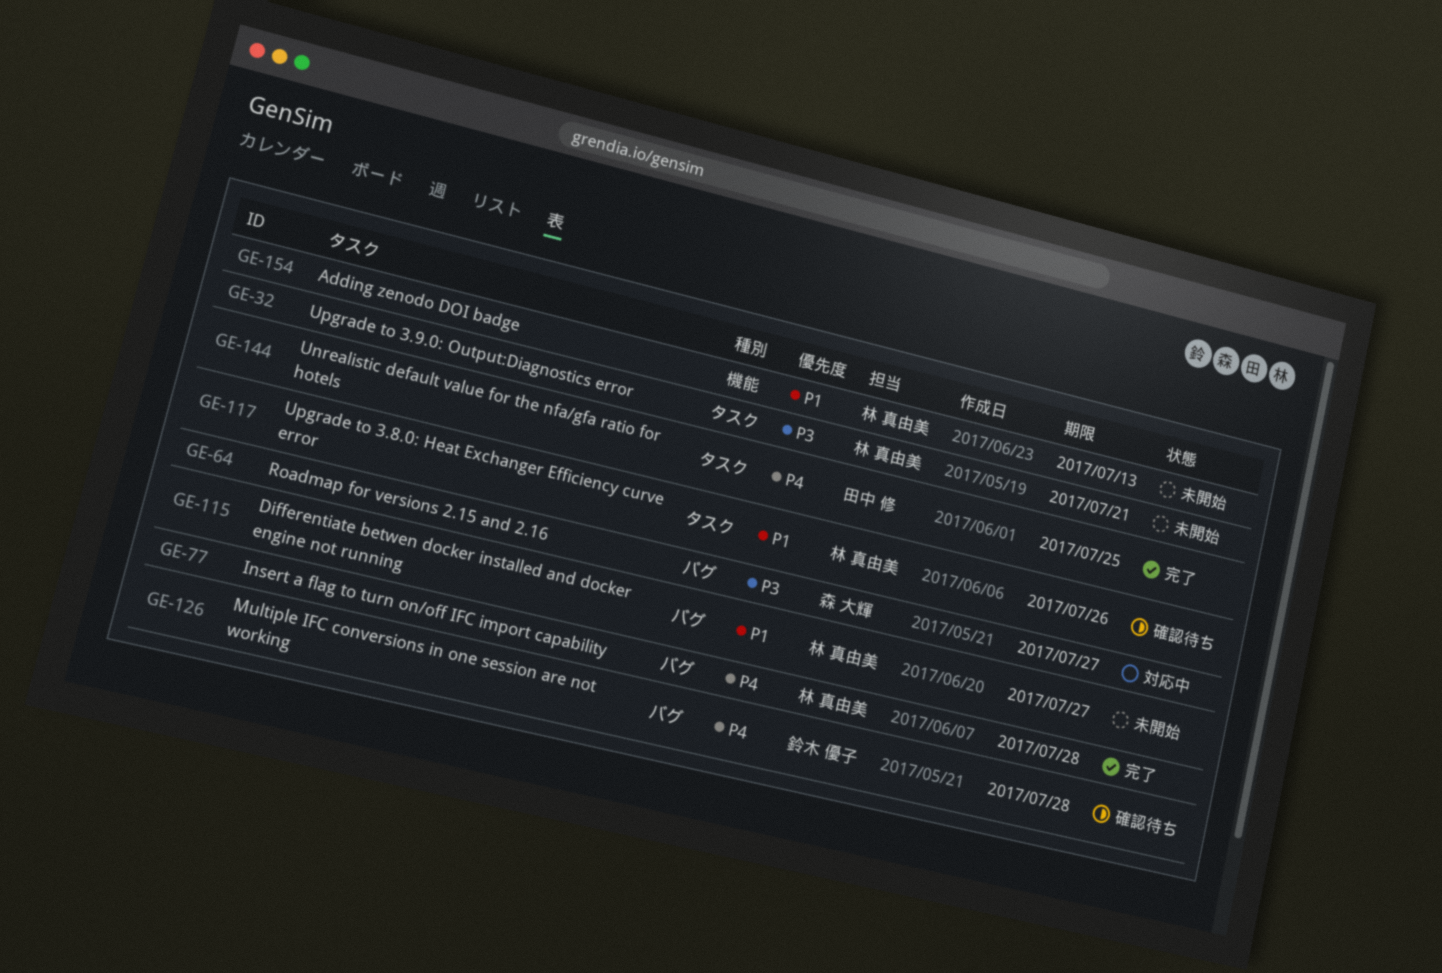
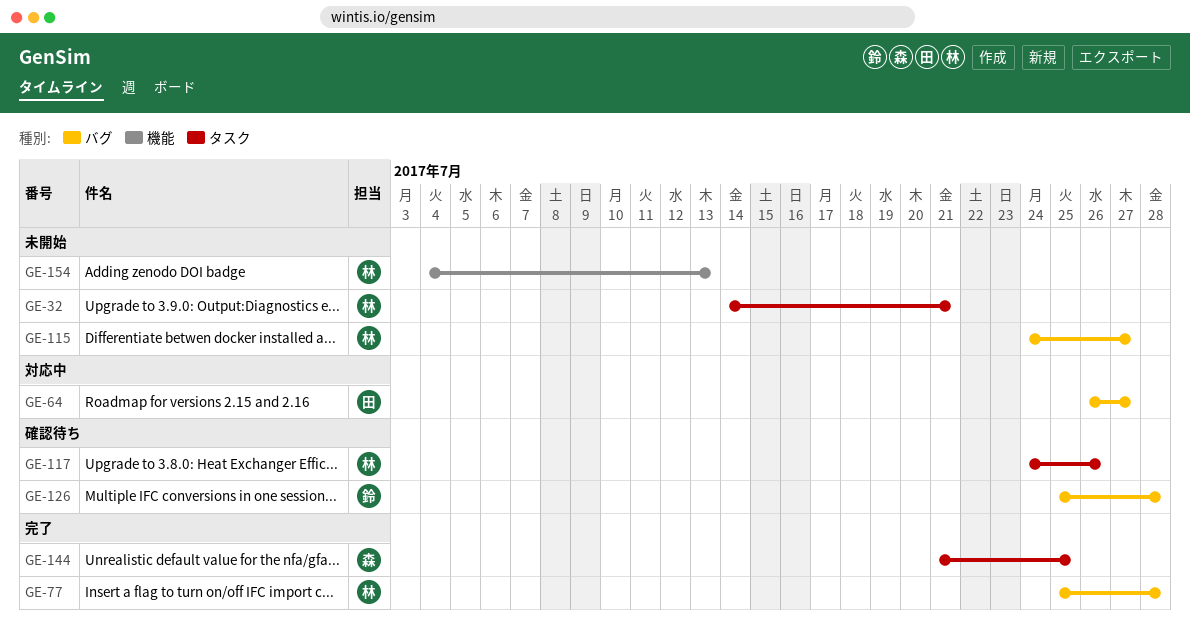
GE-64, owner: 森 大輝 -> 田中 修
GE-144, owner: 田中 修 -> 森 大輝

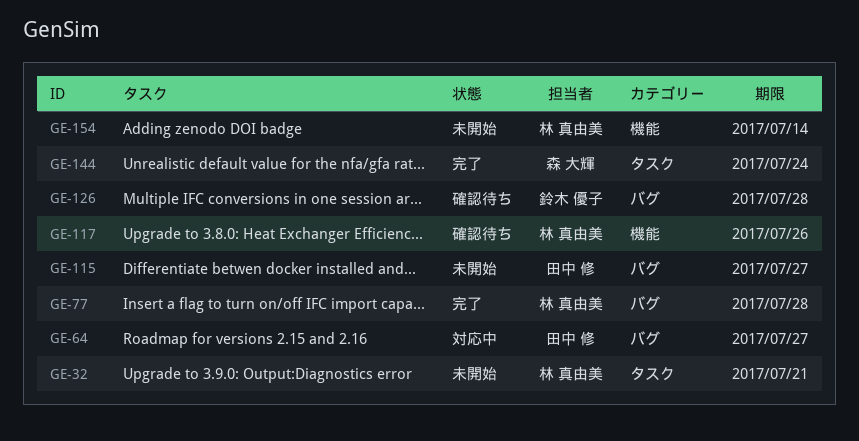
GE-115, owner: 林 真由美 -> 田中 修
GE-117, label: タスク -> 機能
GE-144, due: Jul 25 -> Jul 24
GE-154, due: Jul 13 -> Jul 14

